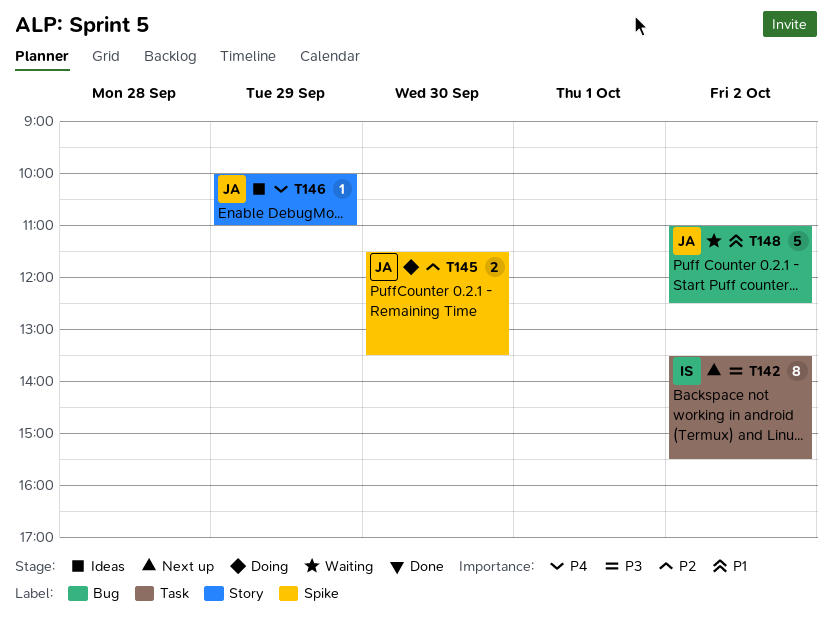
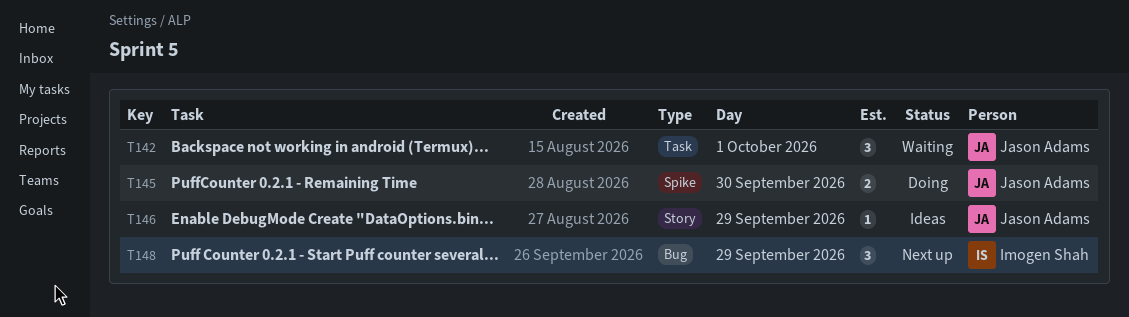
T142, status: Next up -> Waiting
T142, owner: Imogen Shah -> Jason Adams
T142, estimate: 8 -> 3
T142, day: Oct 2 -> Oct 1
T148, status: Waiting -> Next up
T148, owner: Jason Adams -> Imogen Shah
T148, estimate: 5 -> 3
T148, day: Oct 2 -> Sep 29

